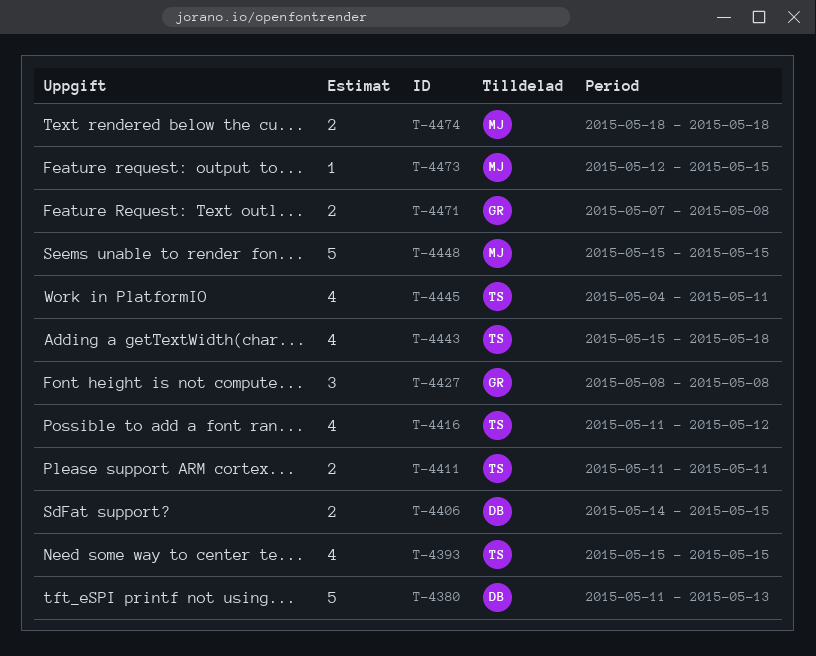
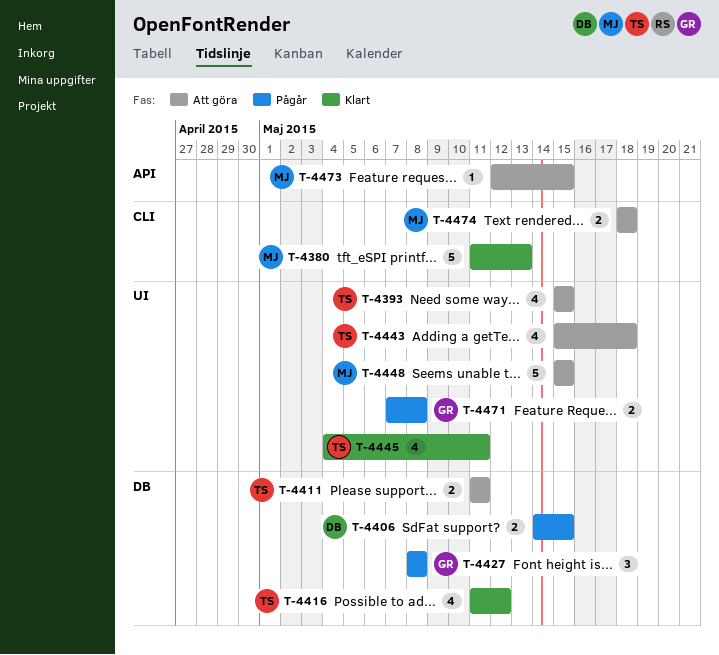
T-4380, owner: DB -> MJ

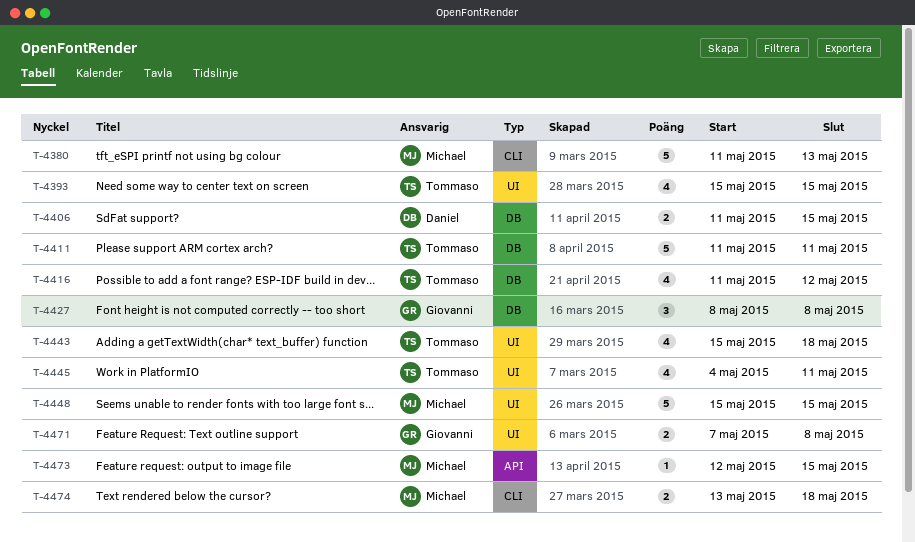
T-4406, start: May 14 -> May 11
T-4411, estimate: 2 -> 5
T-4474, start: May 18 -> May 13

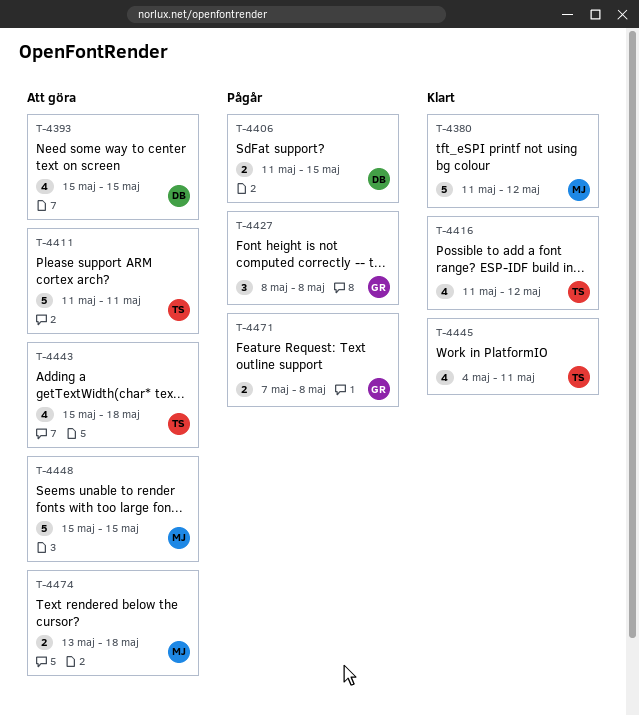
T-4380, due: May 13 -> May 12
T-4393, owner: Tommaso -> Daniel
T-4473: present -> none

